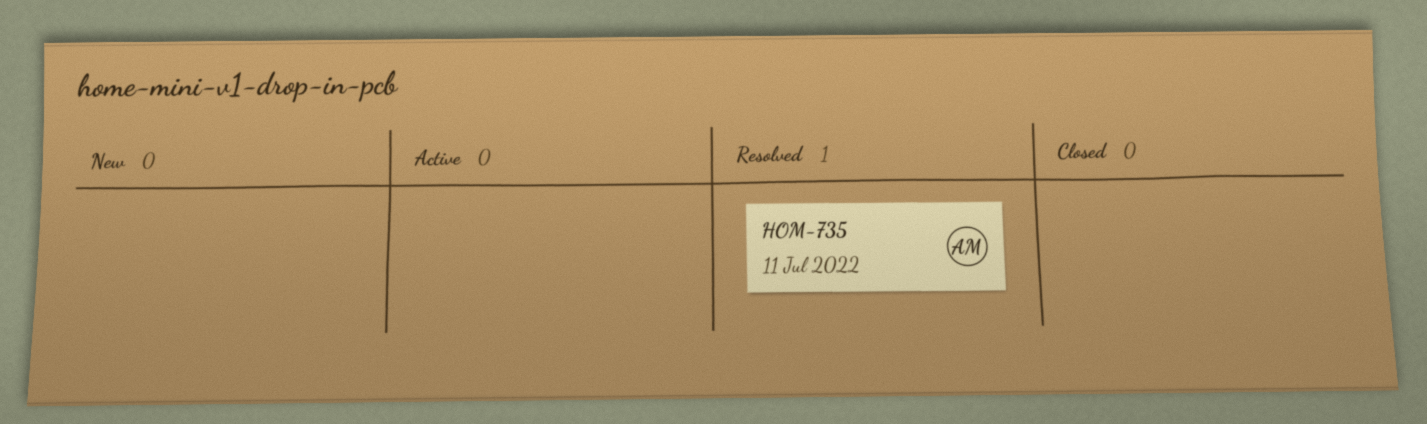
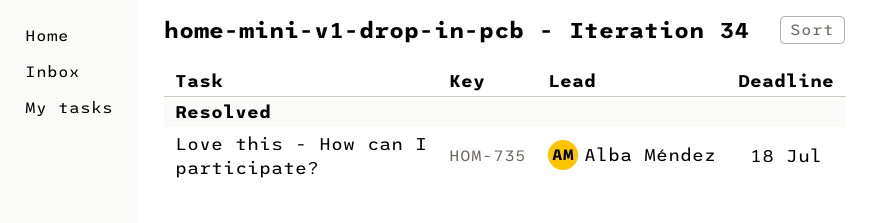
HOM-735, due: Jul 11 -> Jul 18

